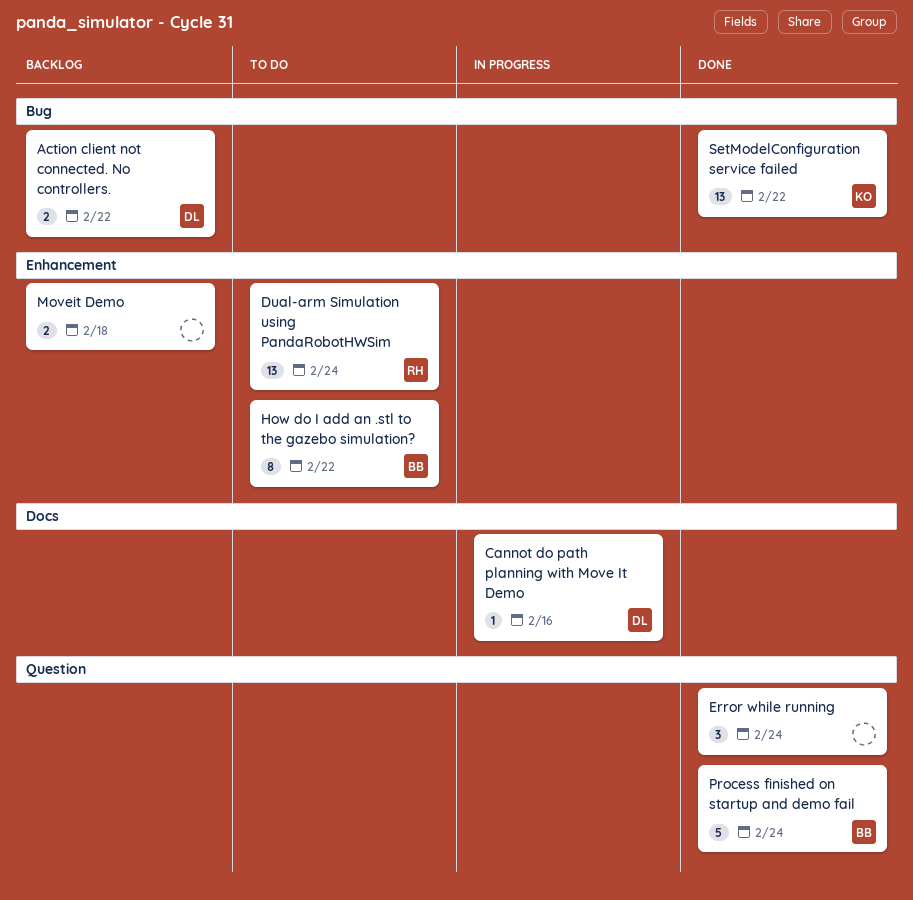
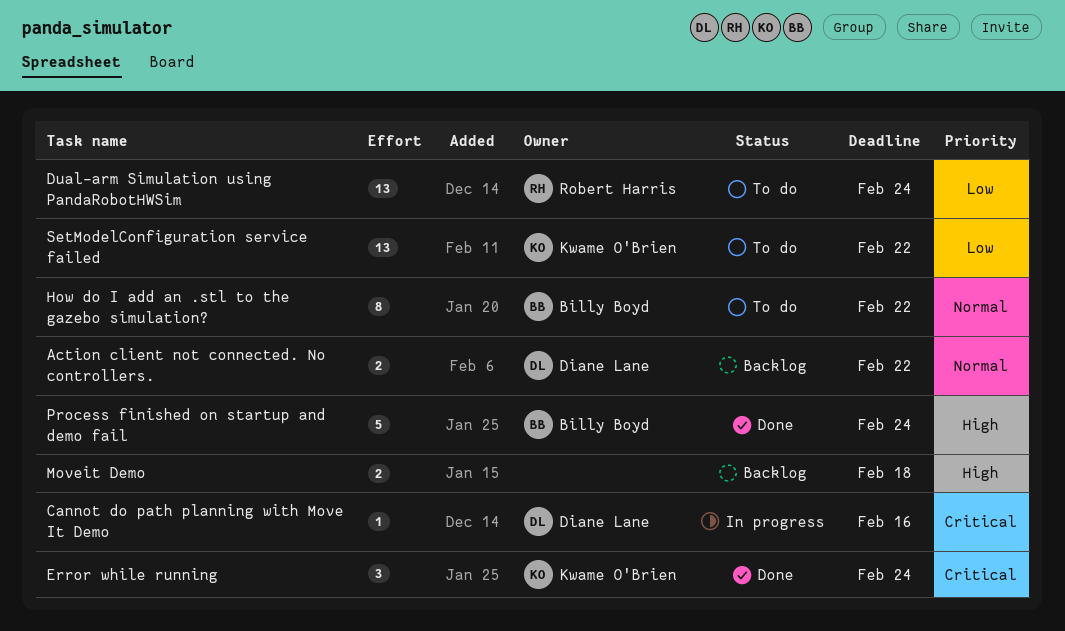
Error while running, owner: none -> Kwame O'Brien
SetModelConfiguration service failed, status: Done -> To do

